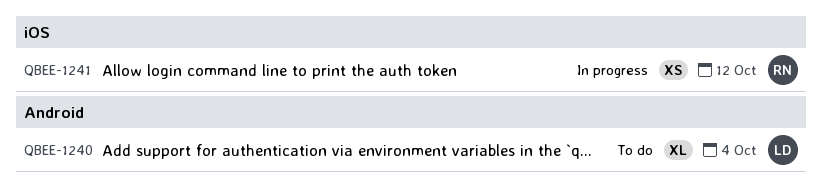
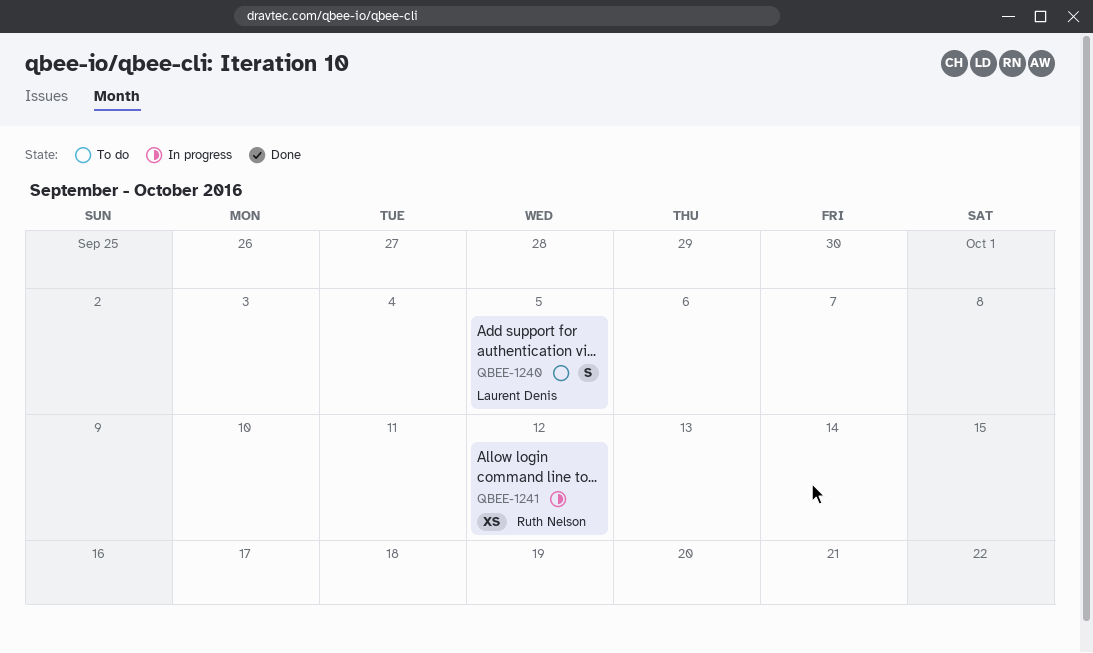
QBEE-1240, estimate: XL -> S
QBEE-1240, due: Oct 4 -> Oct 5

